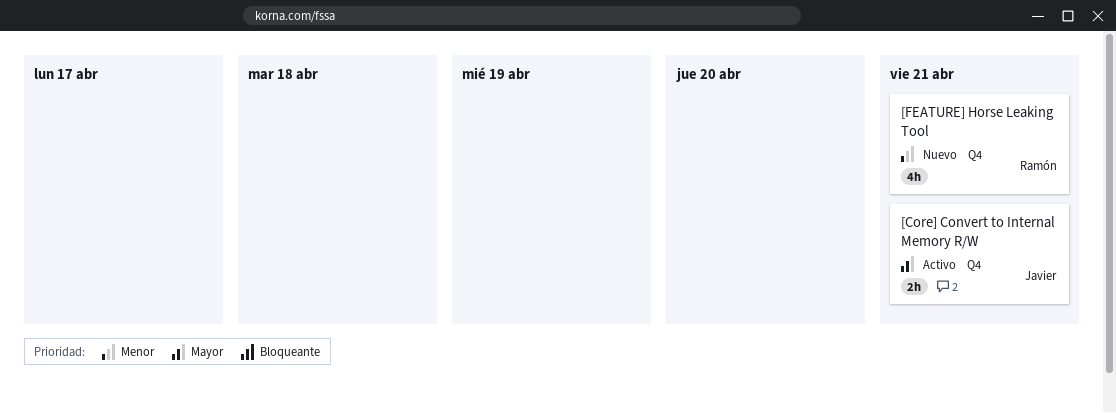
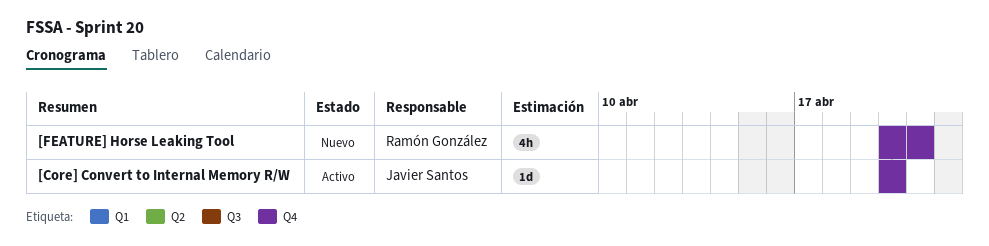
[Core] Convert to Internal Memory R/W, estimate: 2h -> 1d
[Core] Convert to Internal Memory R/W, due: Apr 21 -> Apr 20

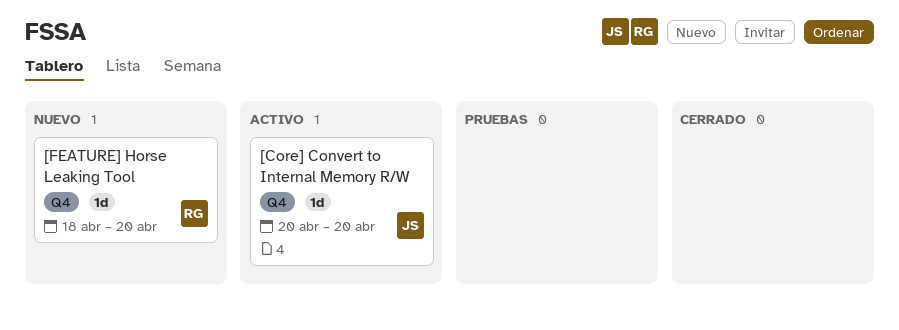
[FEATURE] Horse Leaking Tool, estimate: 4h -> 1d
[FEATURE] Horse Leaking Tool, start: Apr 20 -> Apr 18
[FEATURE] Horse Leaking Tool, due: Apr 21 -> Apr 20

